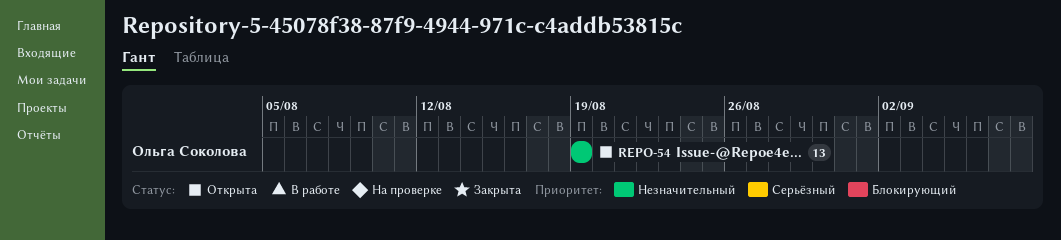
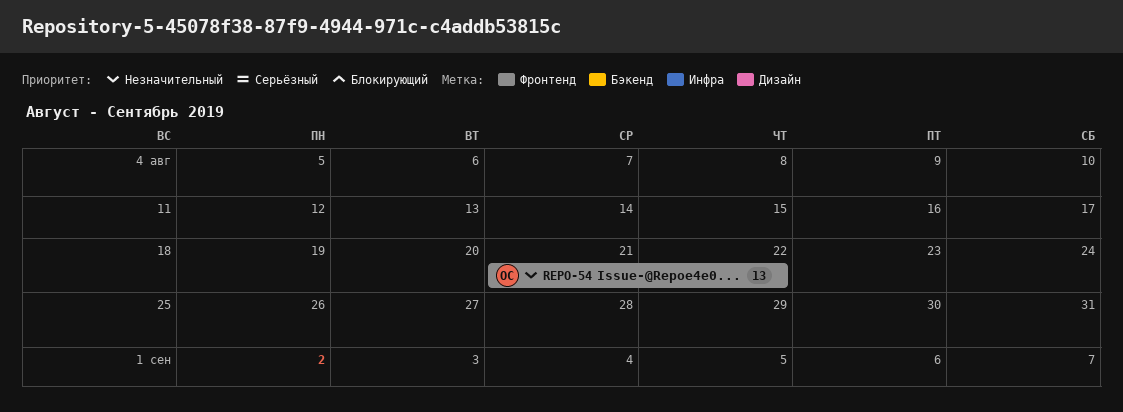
REPO-54, start: Aug 19 -> Aug 21
REPO-54, due: Aug 19 -> Aug 22

